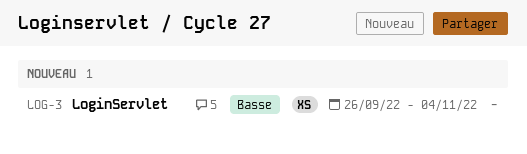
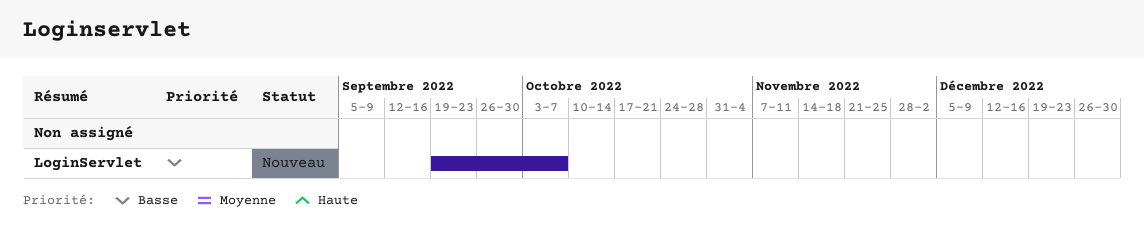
LoginServlet, start: Sep 26 -> Sep 19
LoginServlet, due: Nov 4 -> Oct 7

